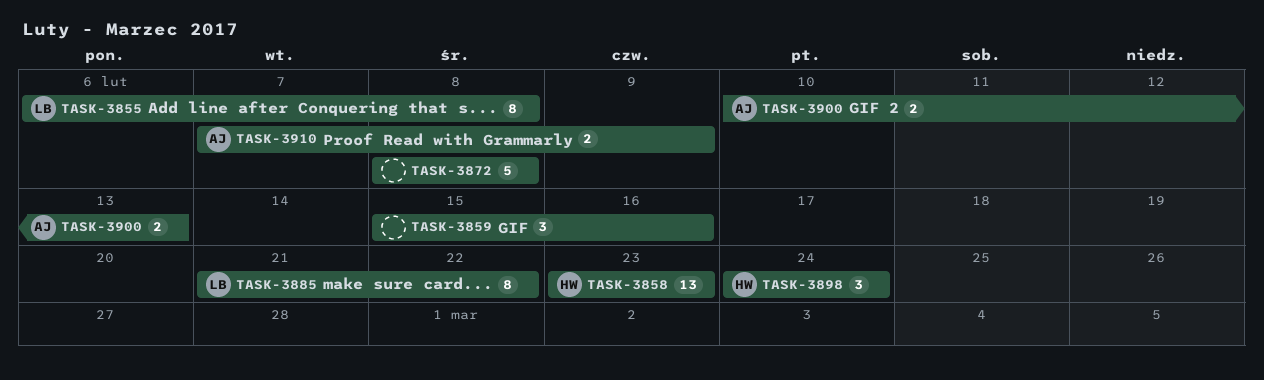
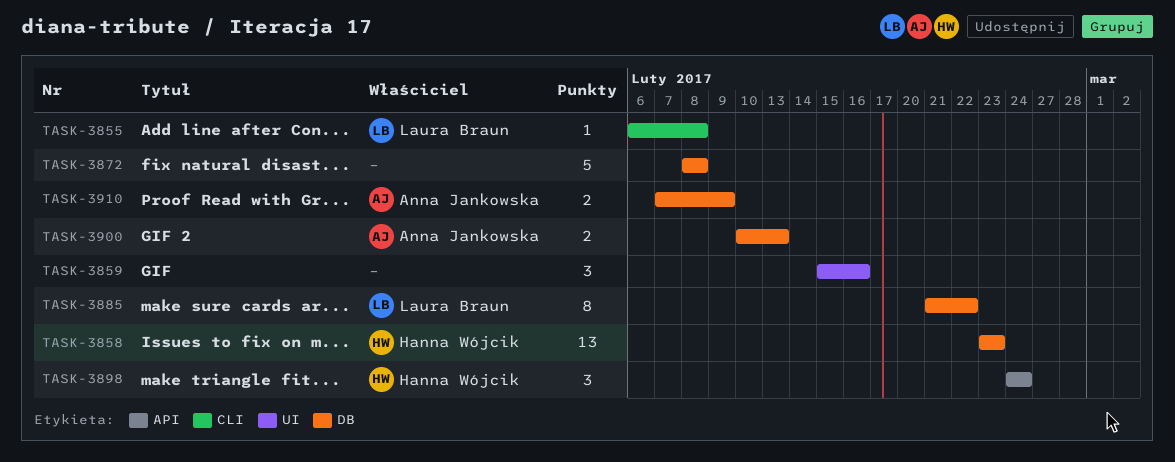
TASK-3855, estimate: 8 -> 1

